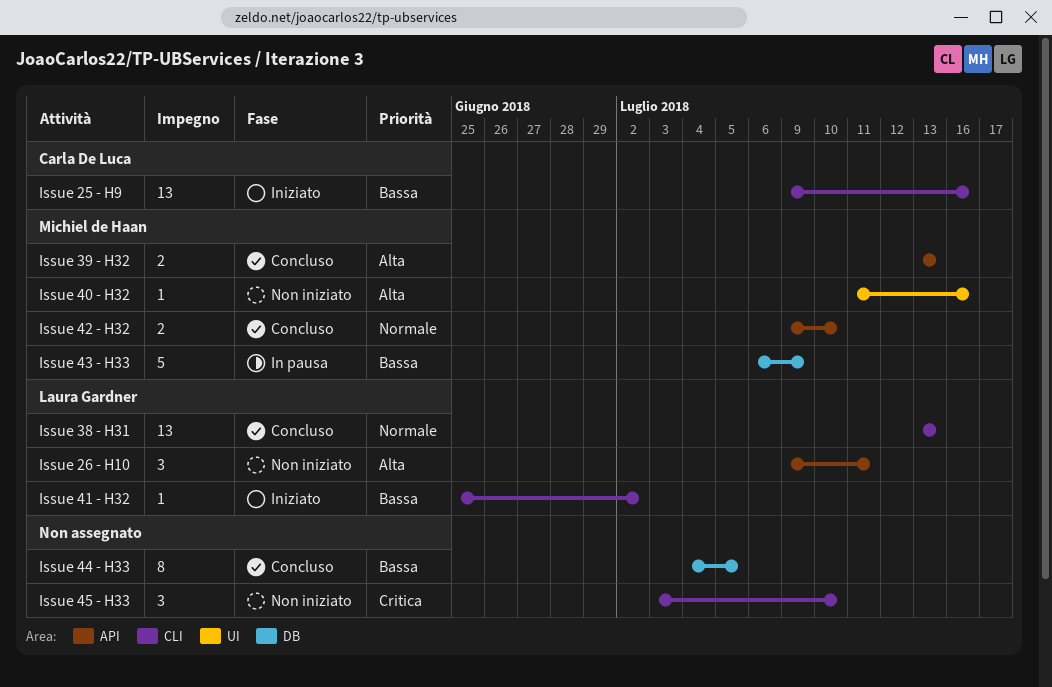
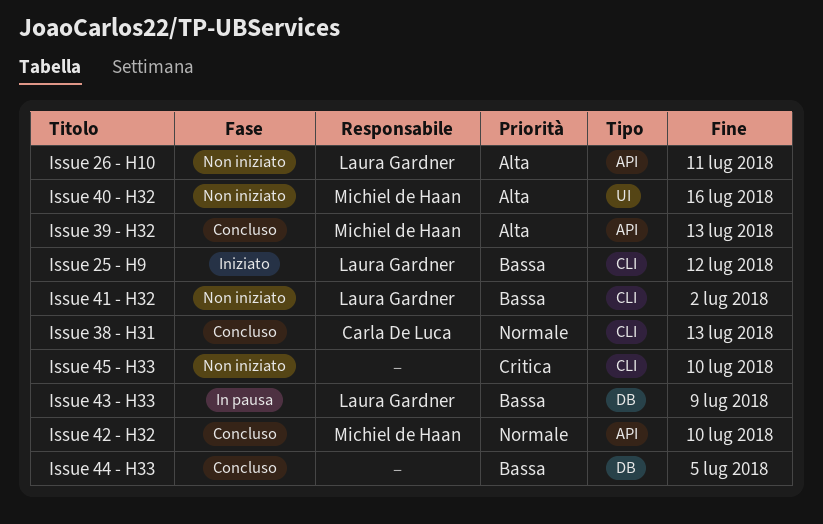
Issue 25 - H9, owner: Carla De Luca -> Laura Gardner
Issue 25 - H9, due: Jul 16 -> Jul 12
Issue 38 - H31, owner: Laura Gardner -> Carla De Luca
Issue 41 - H32, status: Iniziato -> Non iniziato
Issue 43 - H33, owner: Michiel de Haan -> Laura Gardner

